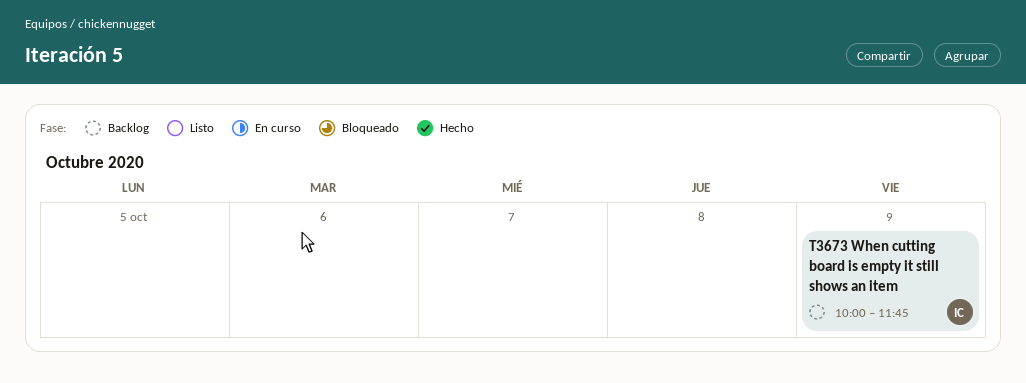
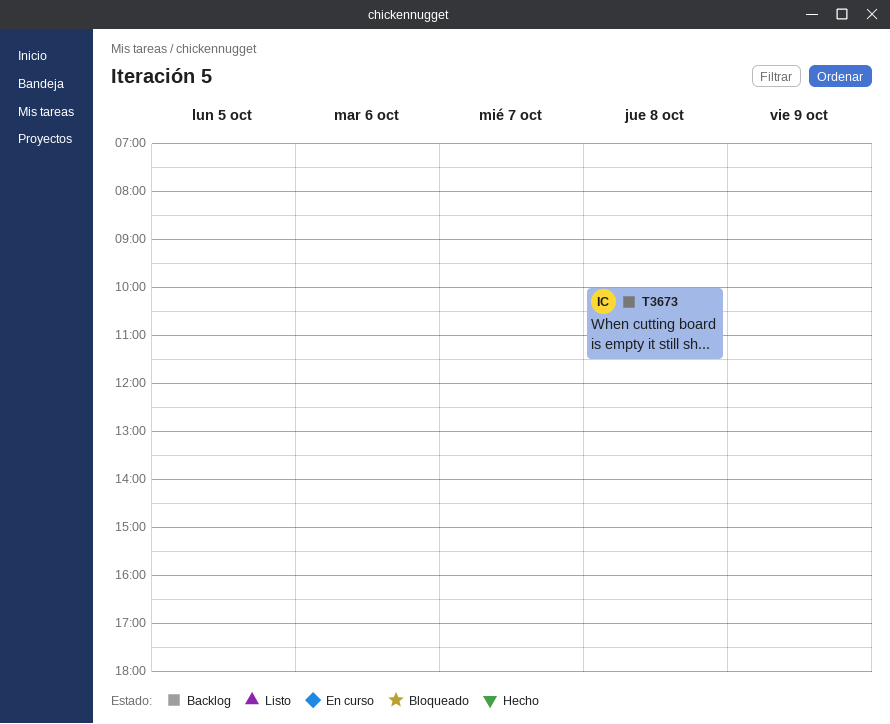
T3673, day: Oct 9 -> Oct 8
T3673, ends: 11:45 -> 11:30

